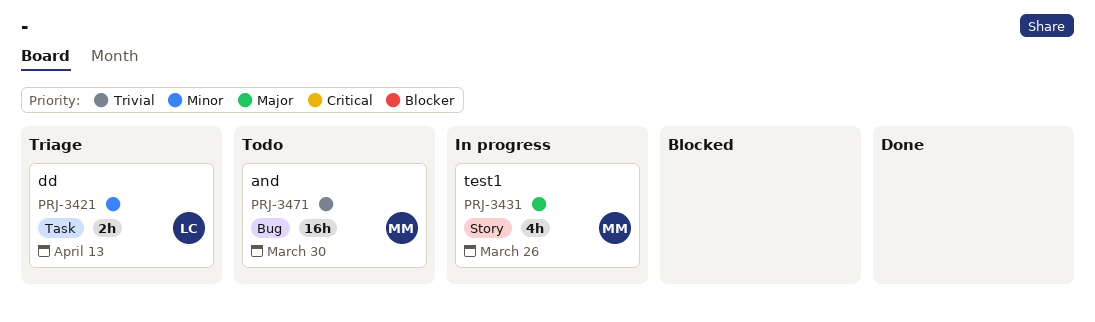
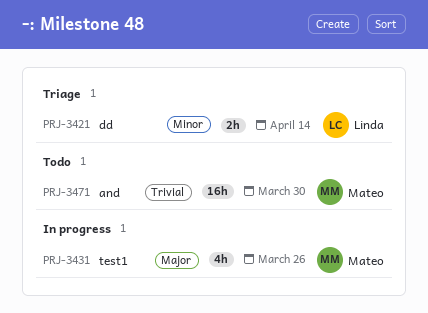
PRJ-3421, due: Apr 13 -> Apr 14

